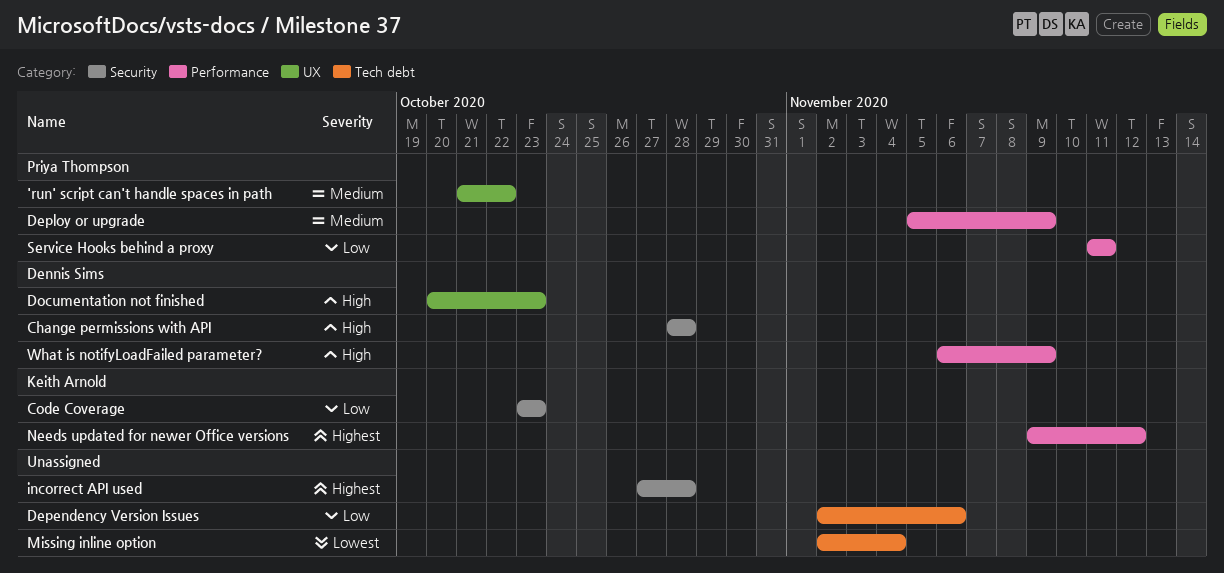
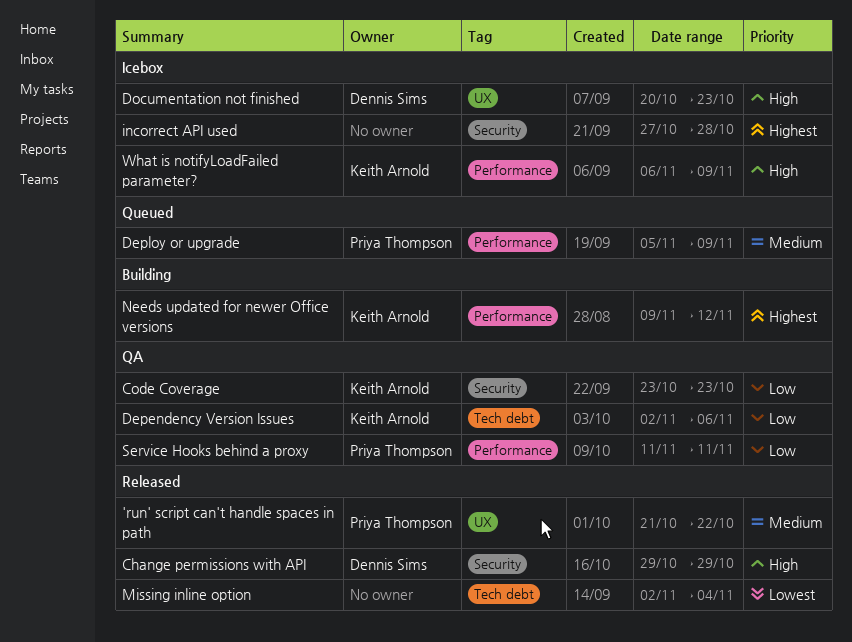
Change permissions with API, start: Oct 28 -> Oct 29
Change permissions with API, due: Oct 28 -> Oct 29
Dependency Version Issues, owner: none -> Keith Arnold
What is notifyLoadFailed parameter?, owner: Dennis Sims -> Keith Arnold

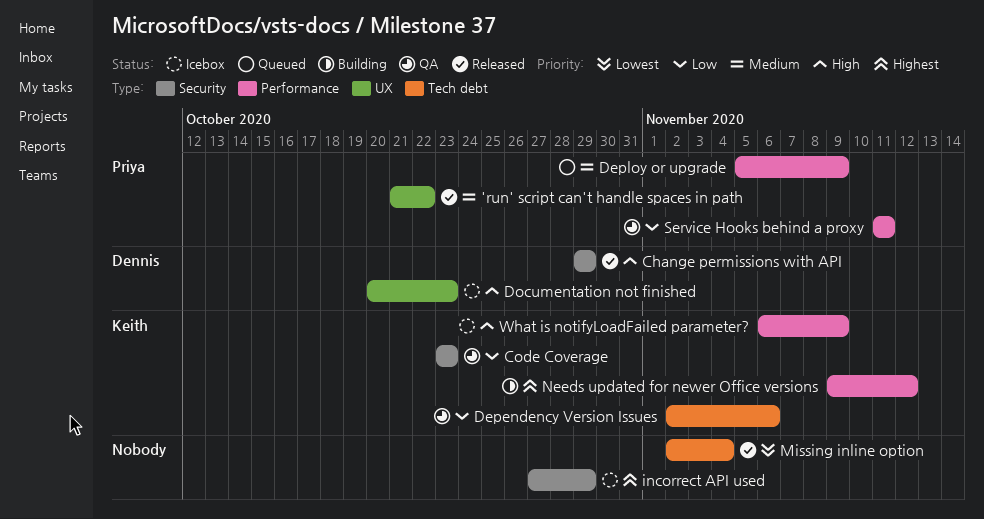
incorrect API used, due: Oct 28 -> Oct 29

